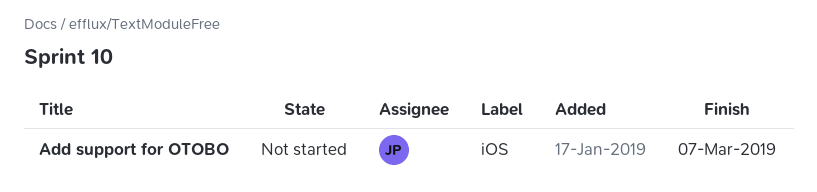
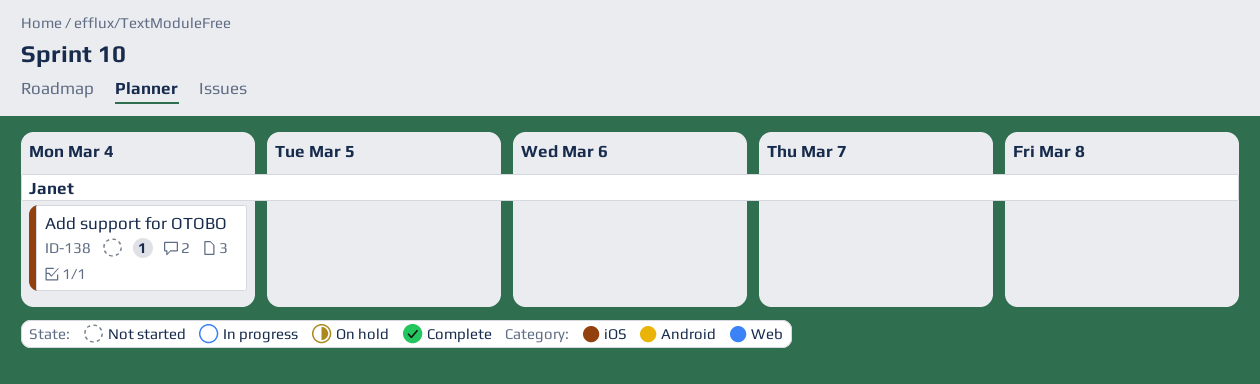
Add support for OTOBO, due: Mar 7 -> Mar 4

